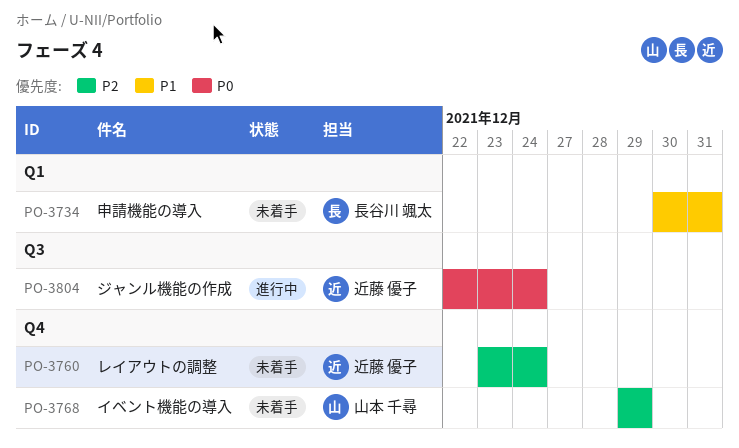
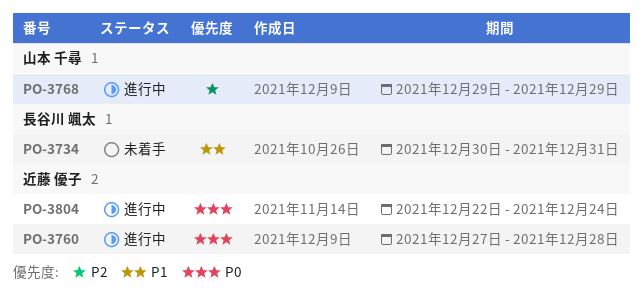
PO-3760, status: 未着手 -> 進行中
PO-3760, priority: P2 -> P0
PO-3760, start: Dec 23 -> Dec 27
PO-3760, due: Dec 24 -> Dec 28
PO-3768, status: 未着手 -> 進行中

